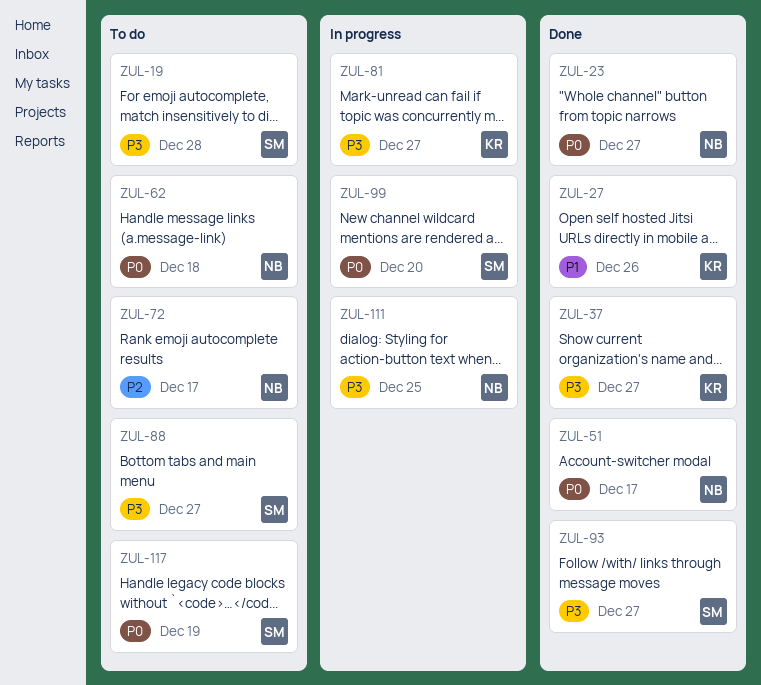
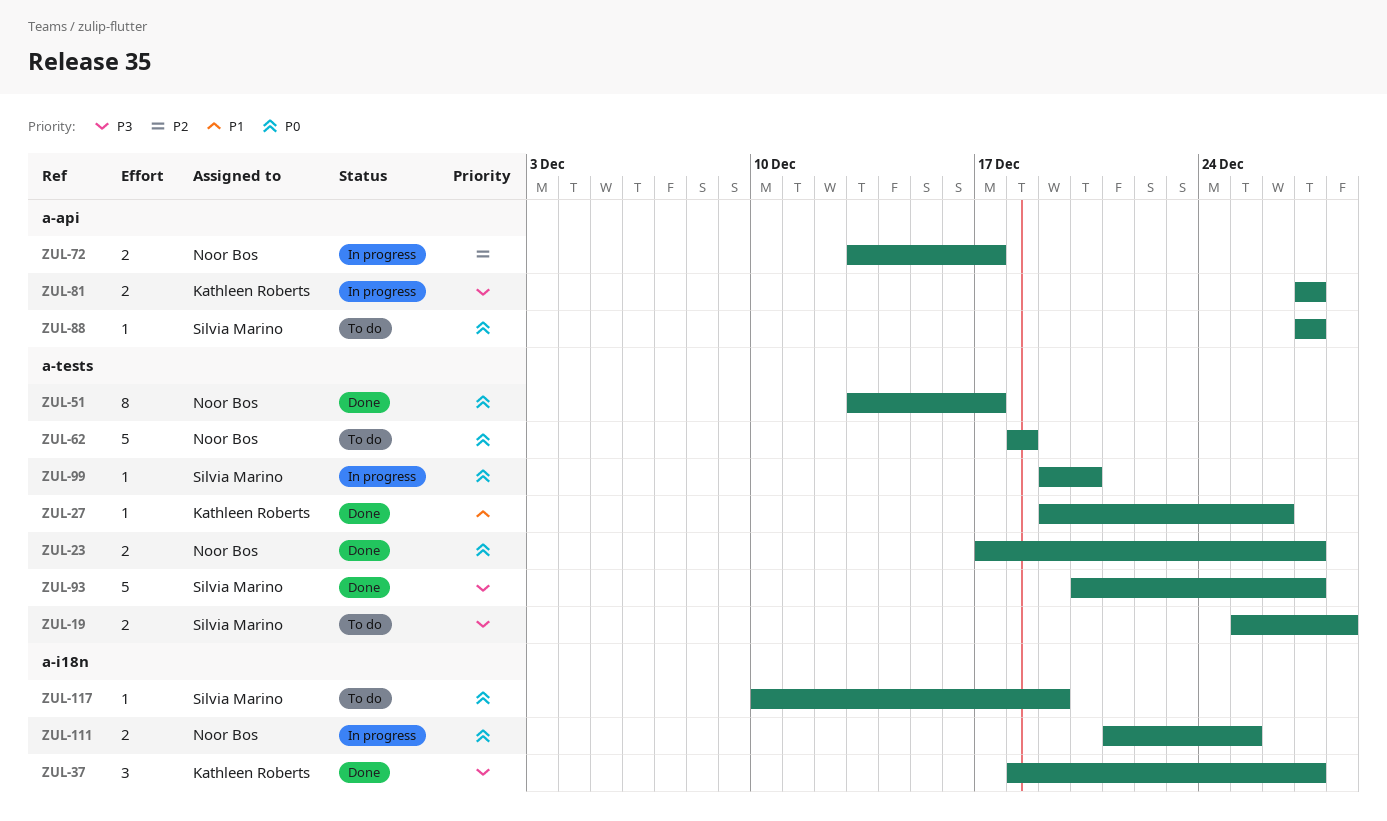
ZUL-72, status: To do -> In progress
ZUL-88, priority: P3 -> P0
ZUL-111, priority: P3 -> P0

